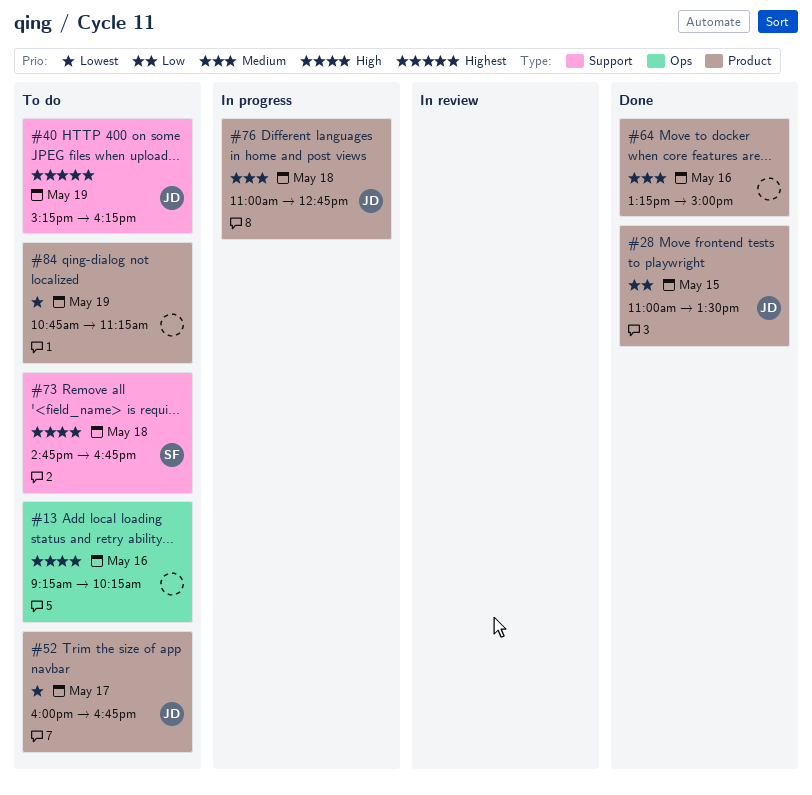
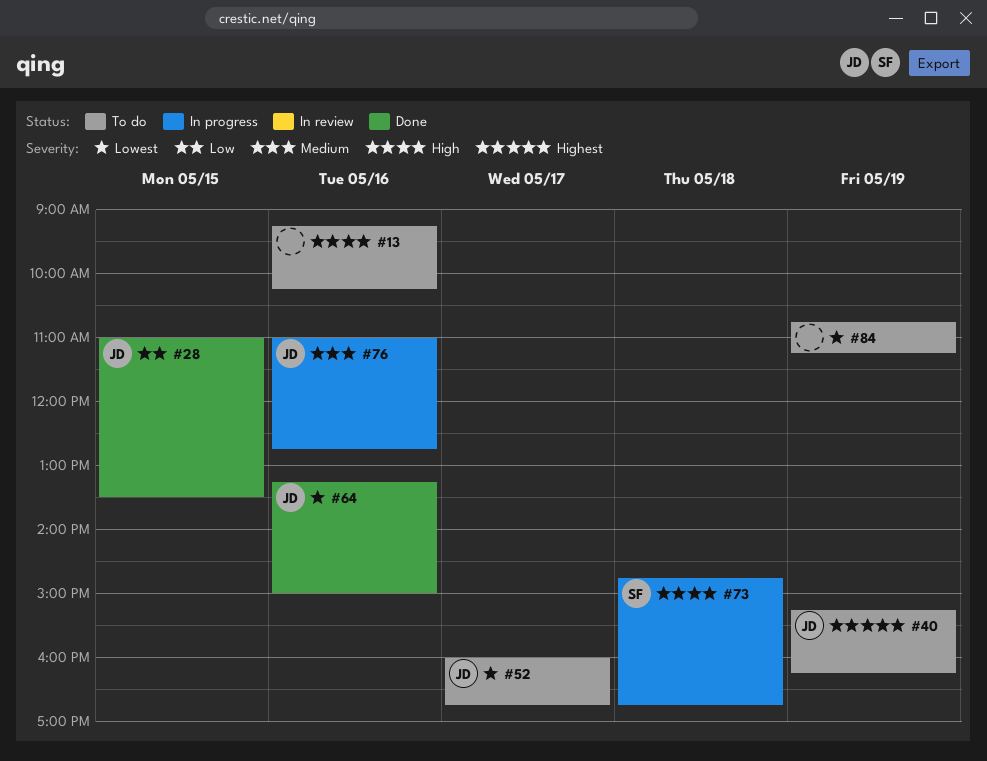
#64, owner: none -> JD
#64, priority: Medium -> Lowest
#73, status: To do -> In progress
#76, day: May 18 -> May 16

